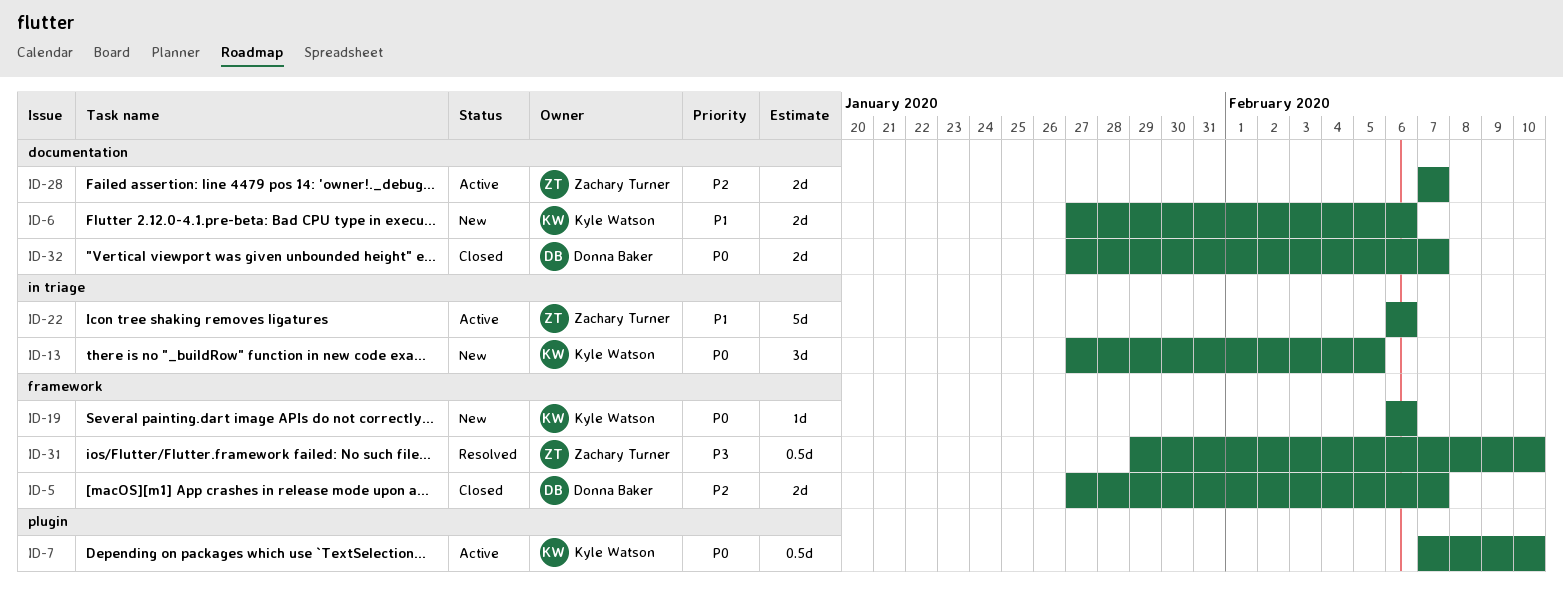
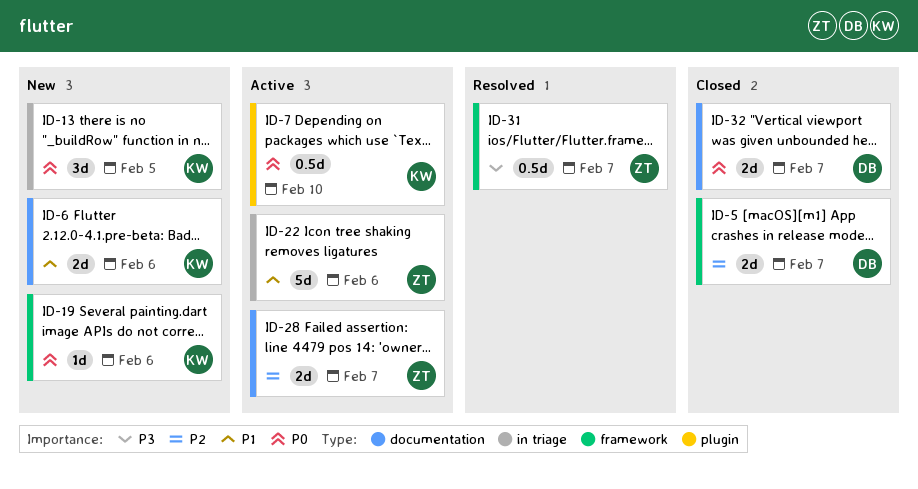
ID-31, due: Feb 10 -> Feb 7

